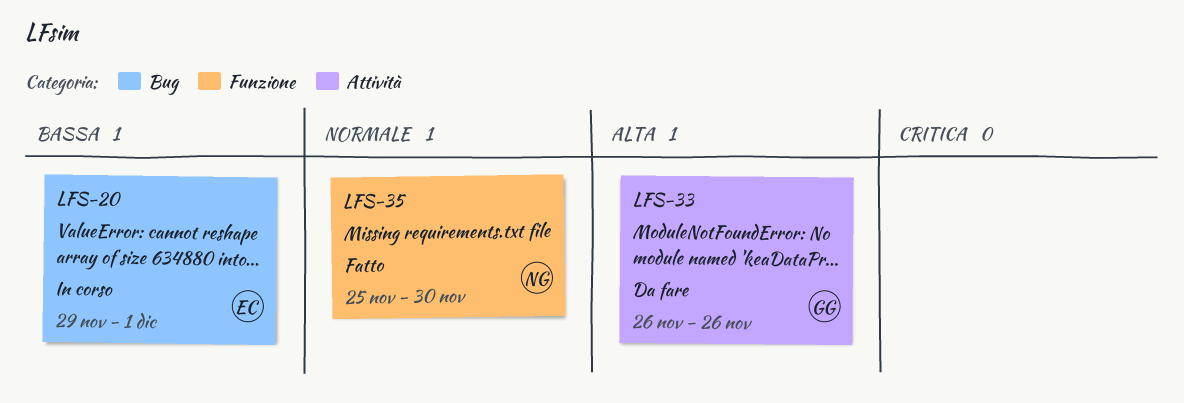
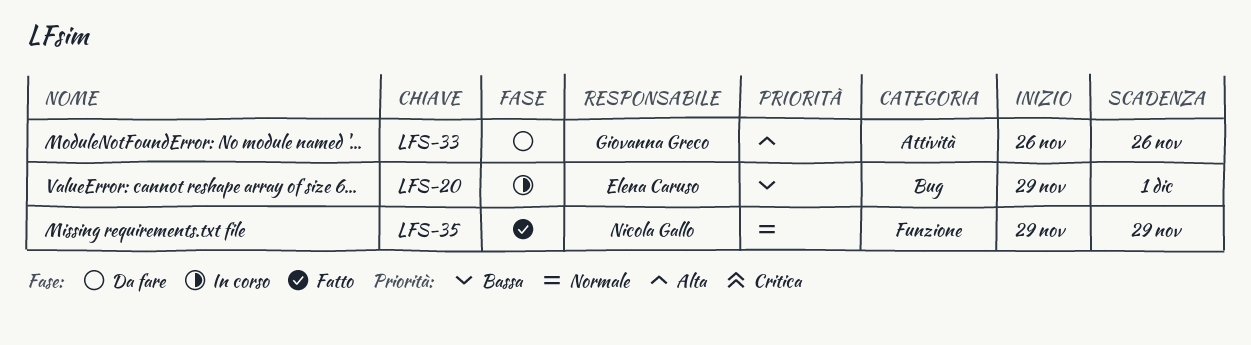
LFS-35, start: Nov 25 -> Nov 29
LFS-35, due: Nov 30 -> Nov 29

